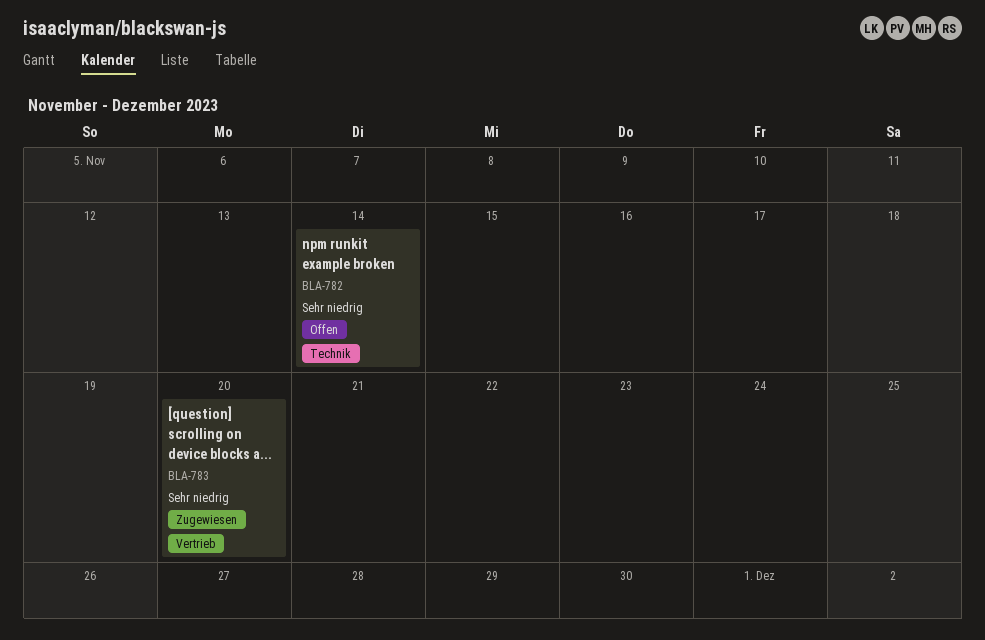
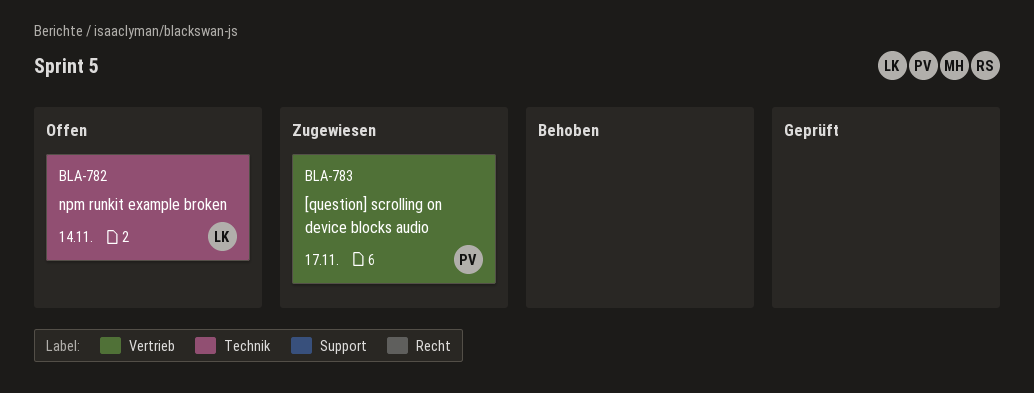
BLA-783, due: Nov 20 -> Nov 17

